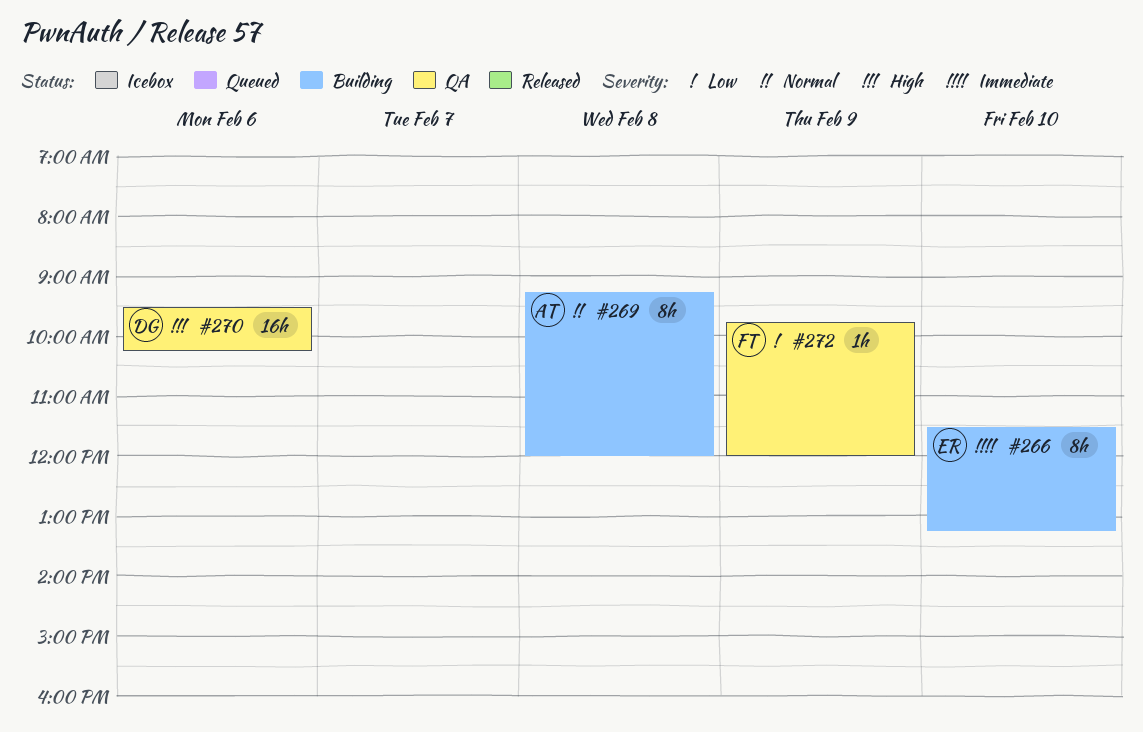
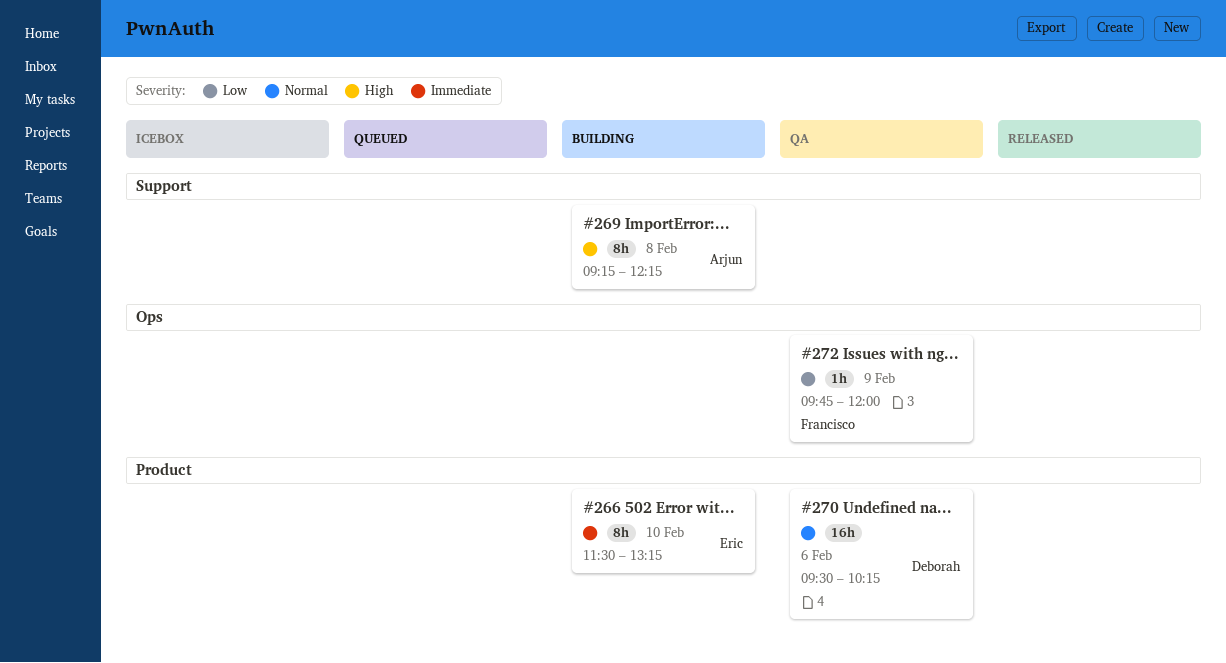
#269, priority: Normal -> High
#269, ends: 12:00 -> 12:15
#270, priority: High -> Normal

